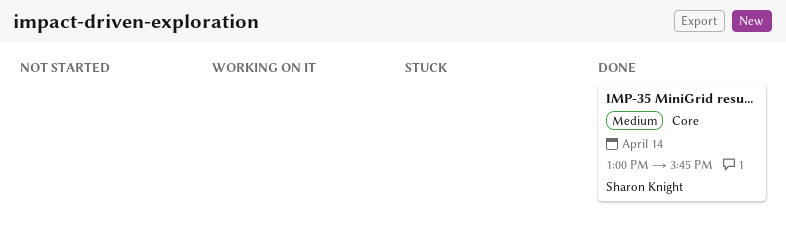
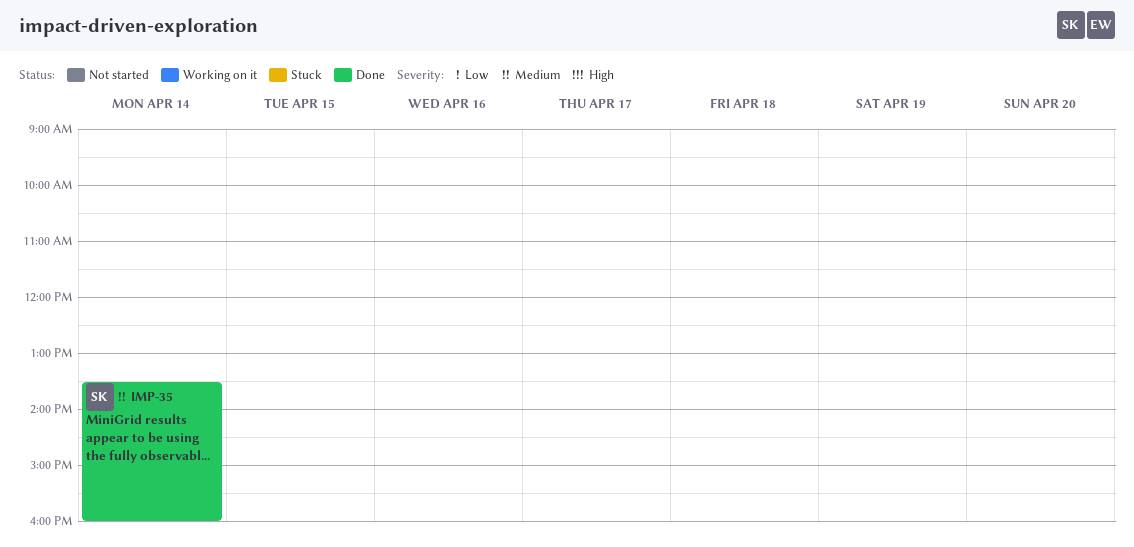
IMP-35, begins: 13:00 -> 13:30
IMP-35, ends: 15:45 -> 16:00

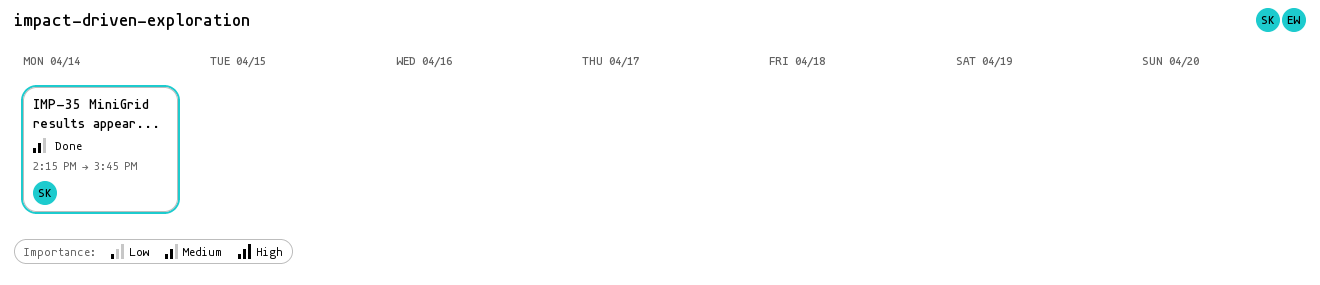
IMP-35, begins: 13:30 -> 14:15
IMP-35, ends: 16:00 -> 15:45

